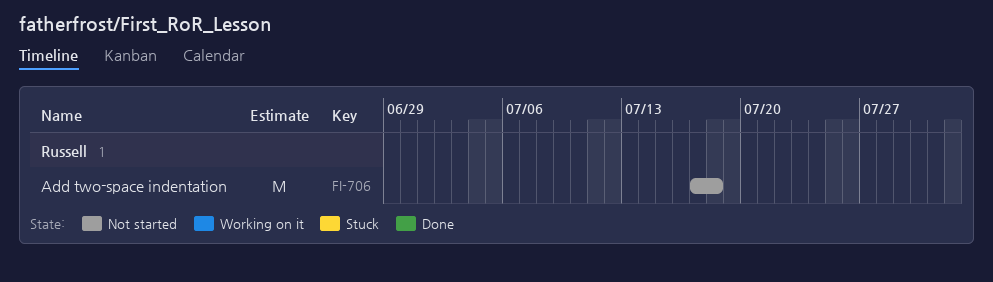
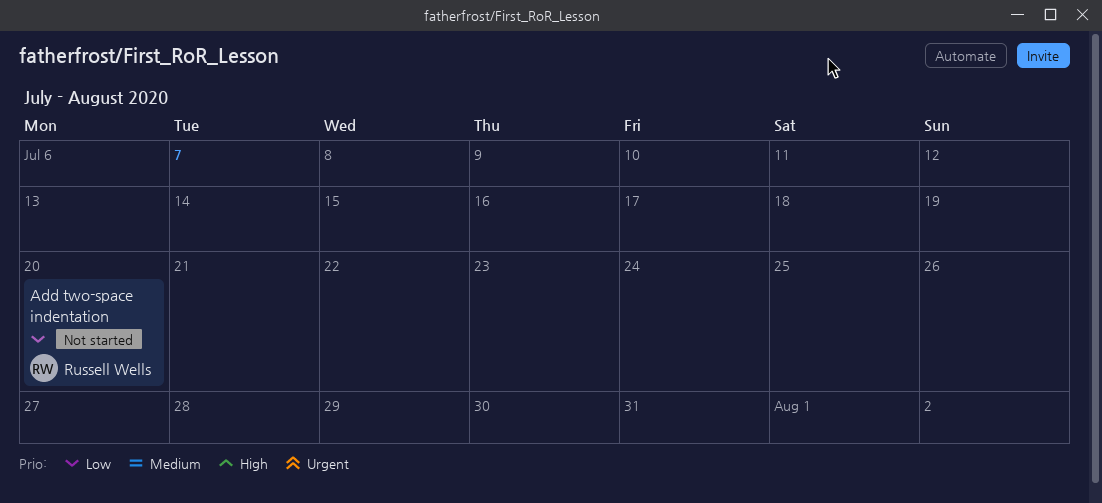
Add two-space indentation, due: Jul 18 -> Jul 20

